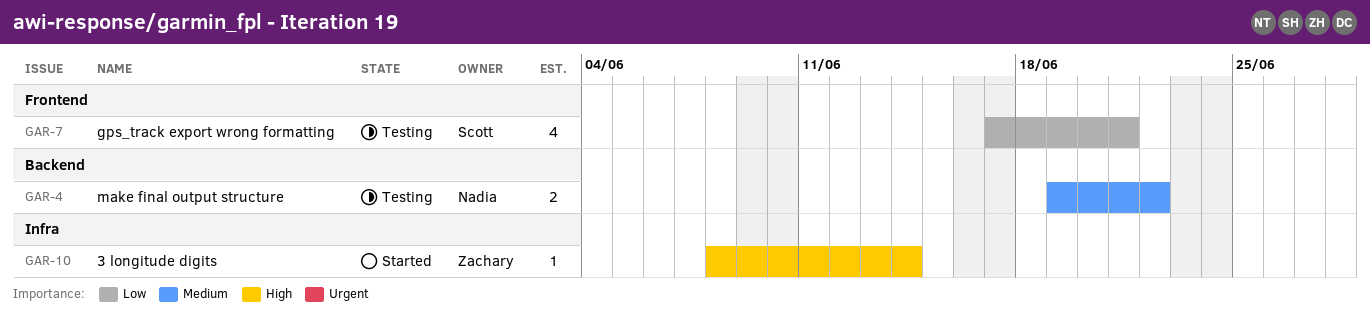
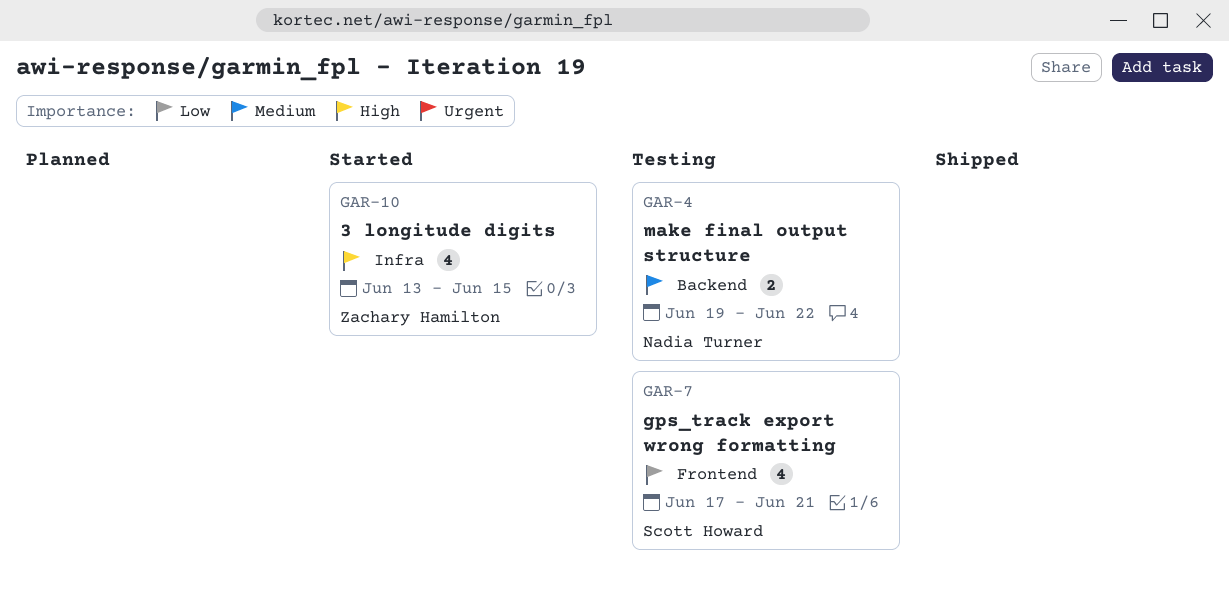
GAR-10, estimate: 1 -> 4
GAR-10, start: Jun 8 -> Jun 13
GAR-10, due: Jun 14 -> Jun 15

